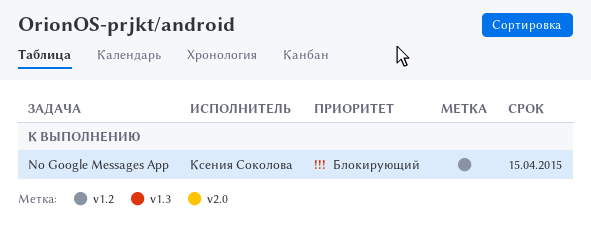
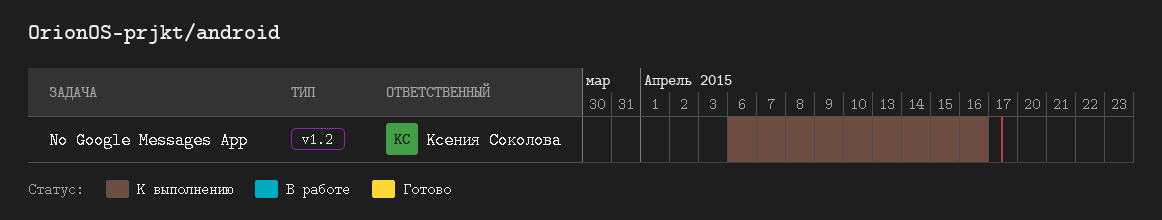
No Google Messages App, due: Apr 15 -> Apr 16

